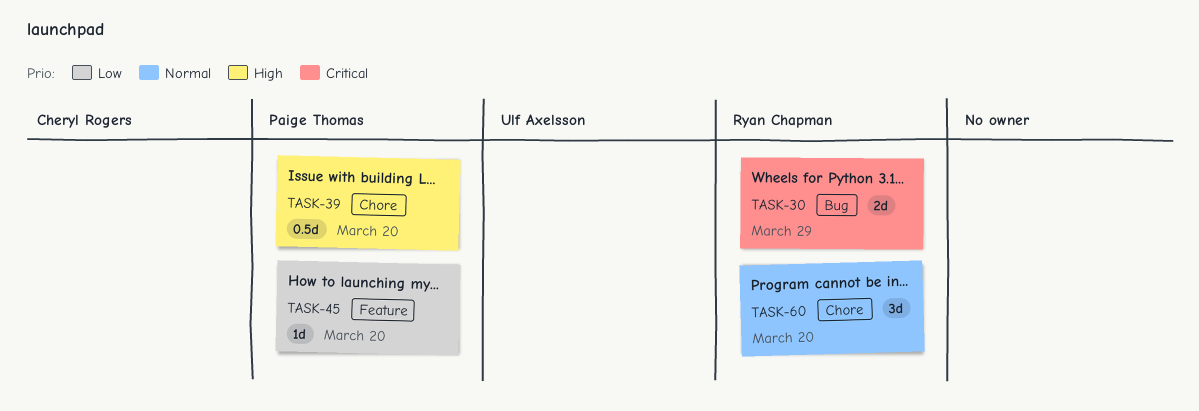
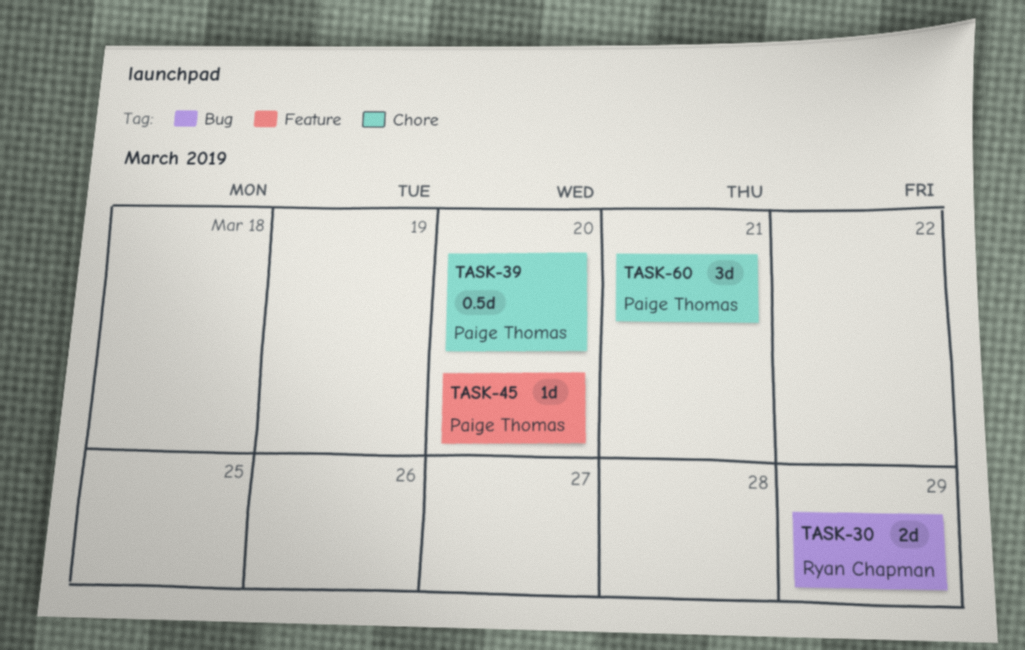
TASK-60, owner: Ryan Chapman -> Paige Thomas
TASK-60, due: Mar 20 -> Mar 21

